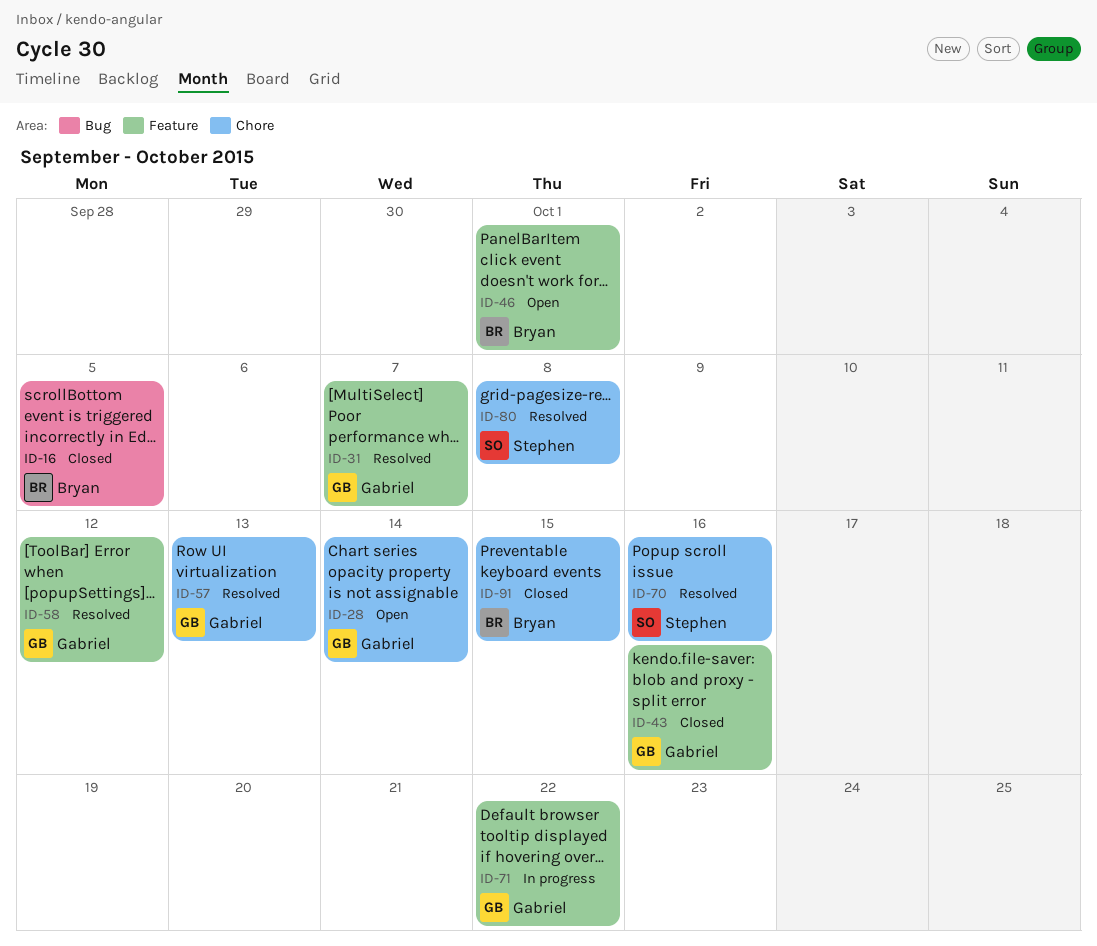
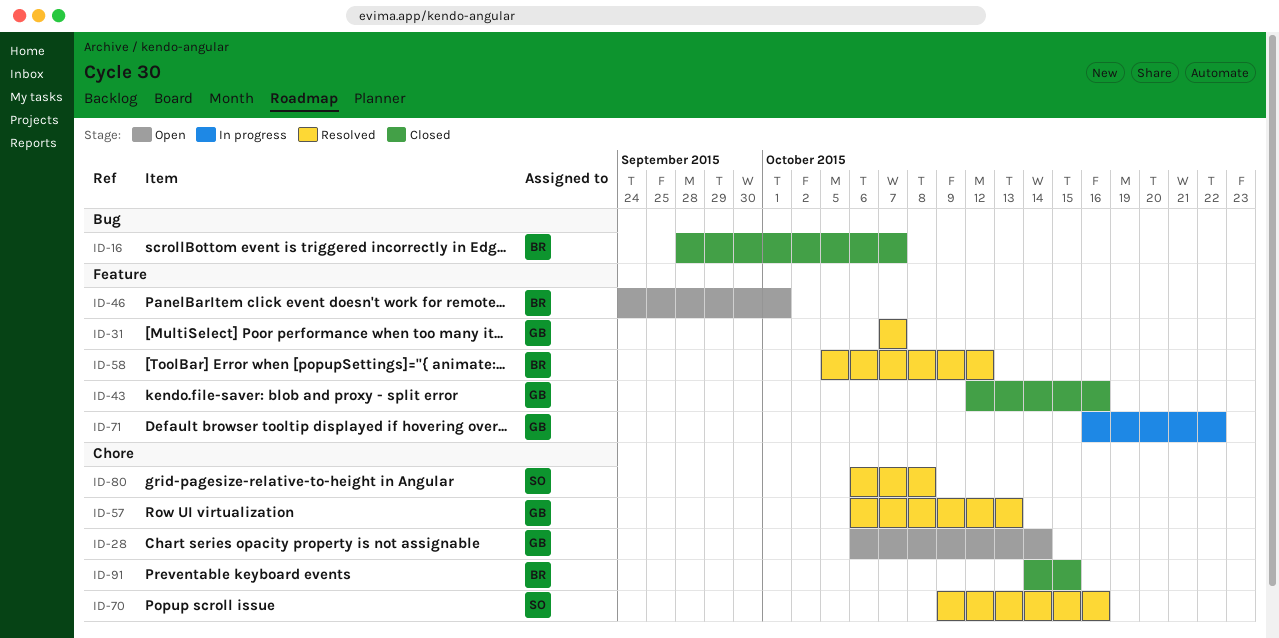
ID-16, due: Oct 5 -> Oct 7
ID-58, owner: Gabriel -> Bryan

